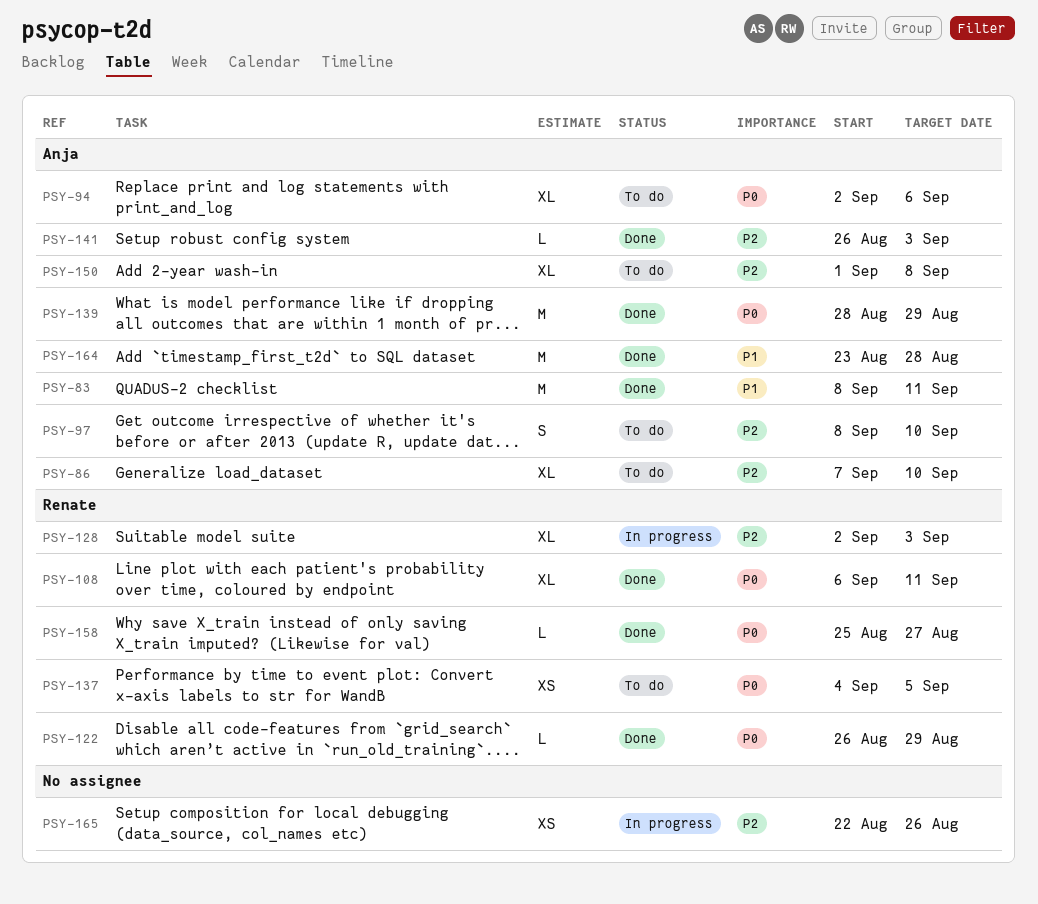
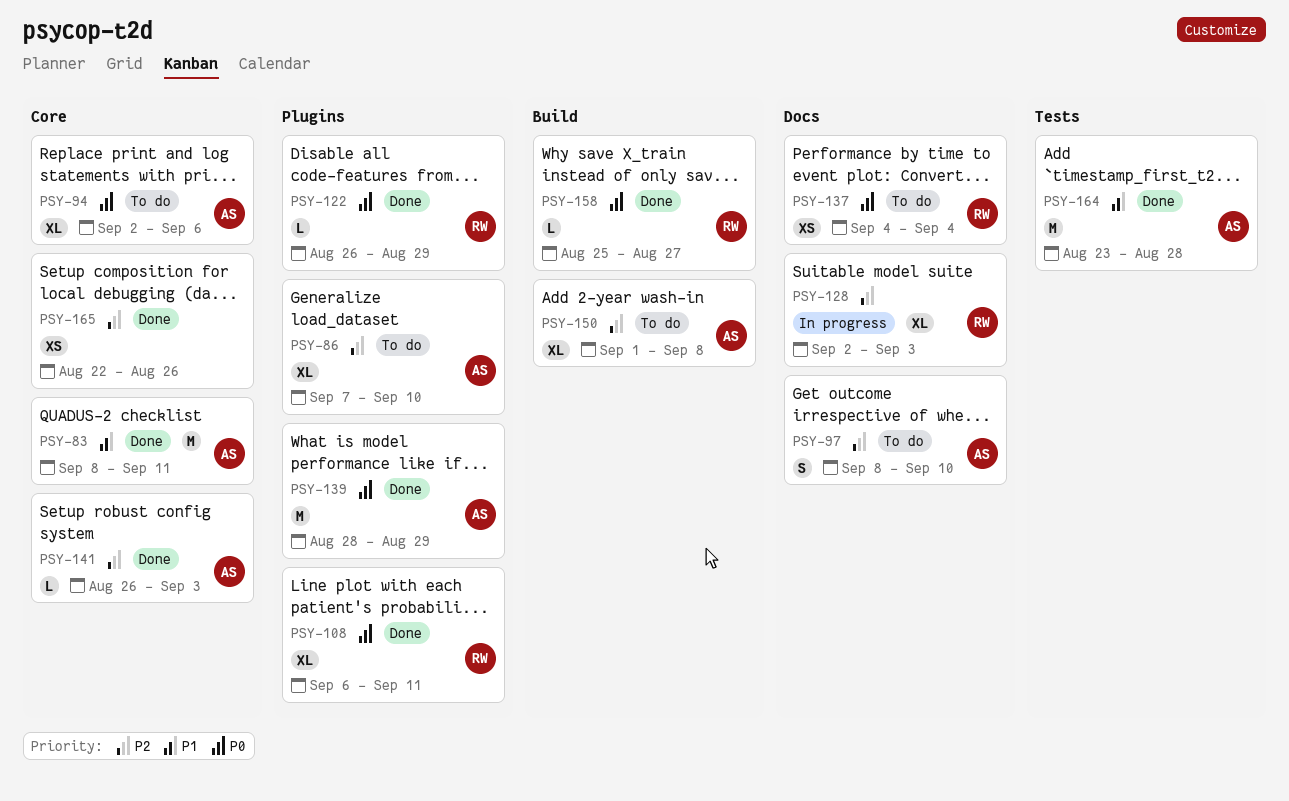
PSY-137, due: Sep 5 -> Sep 4
PSY-165, status: In progress -> Done

